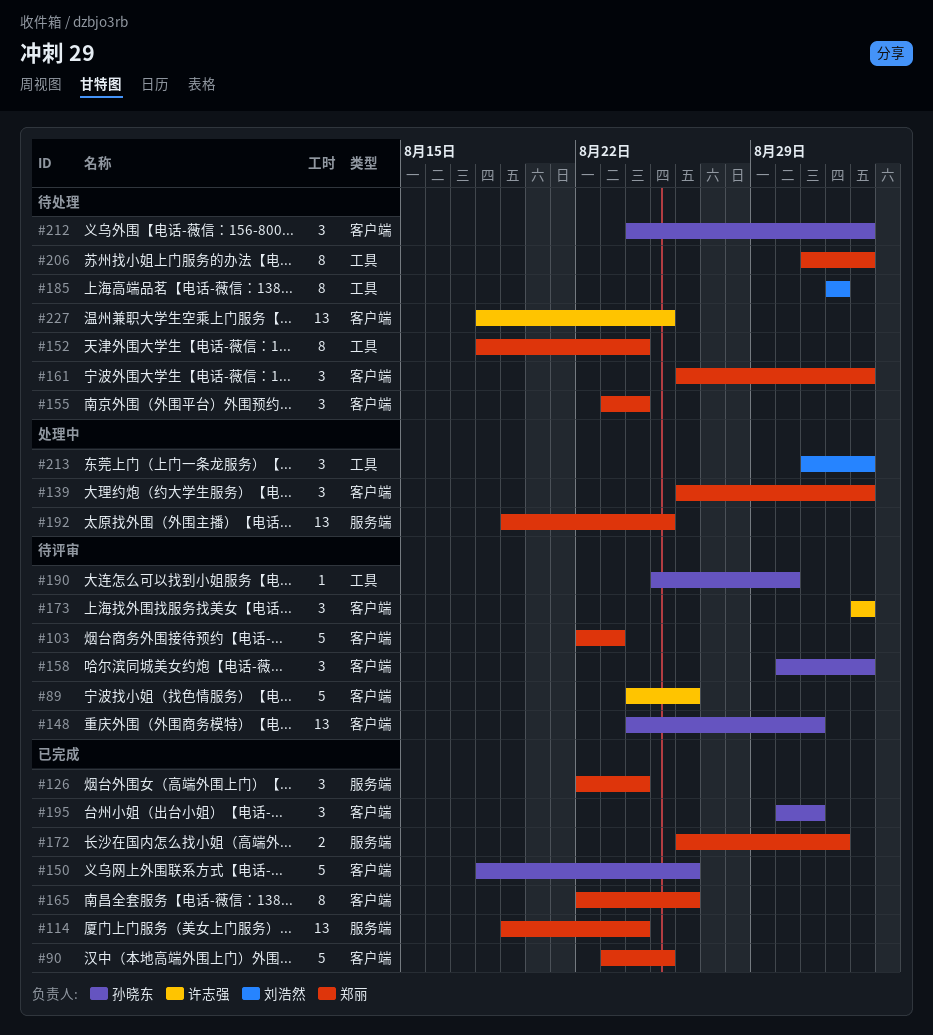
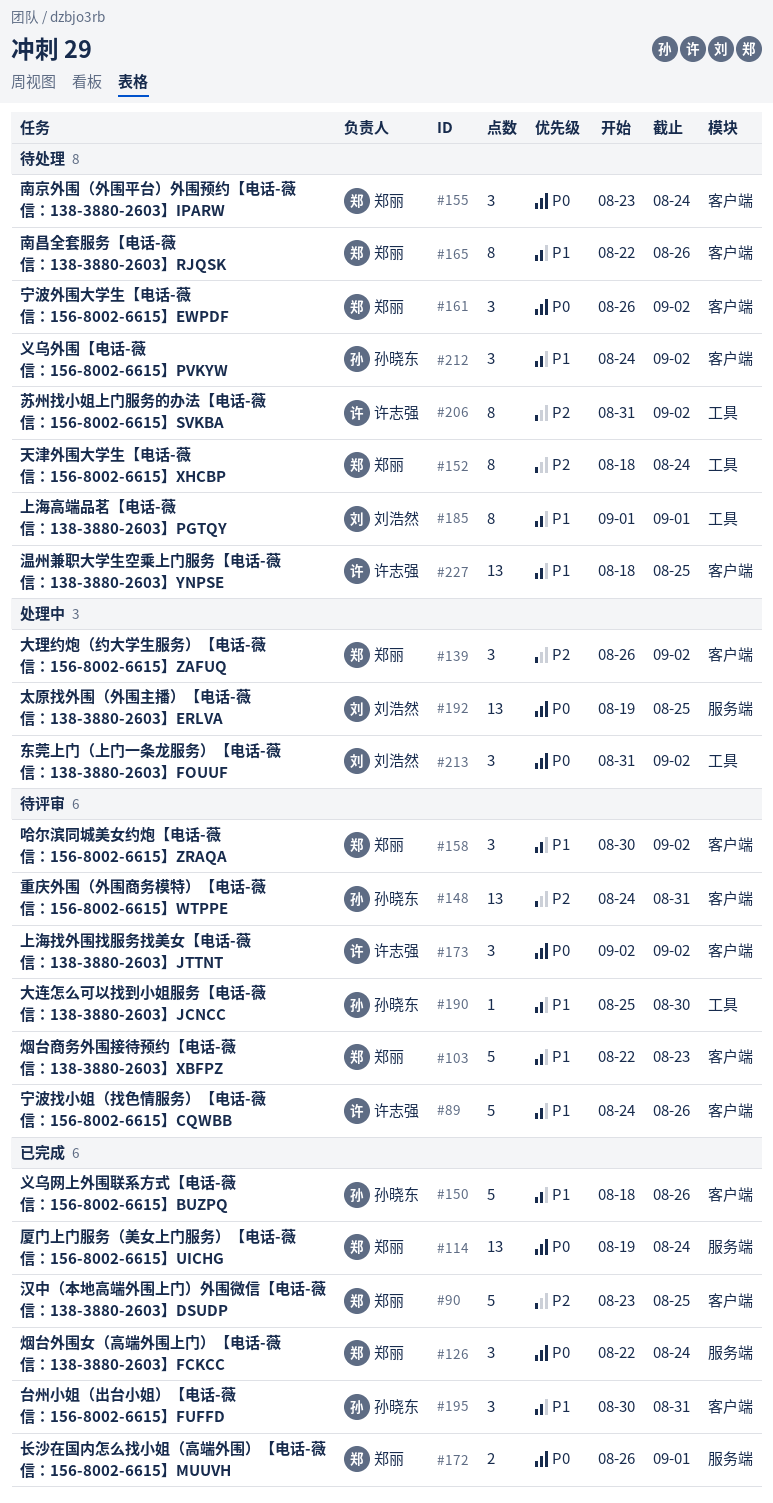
#158, owner: 孙晓东 -> 郑丽
#165, status: 已完成 -> 待处理
#192, owner: 郑丽 -> 刘浩然
#206, owner: 郑丽 -> 许志强

